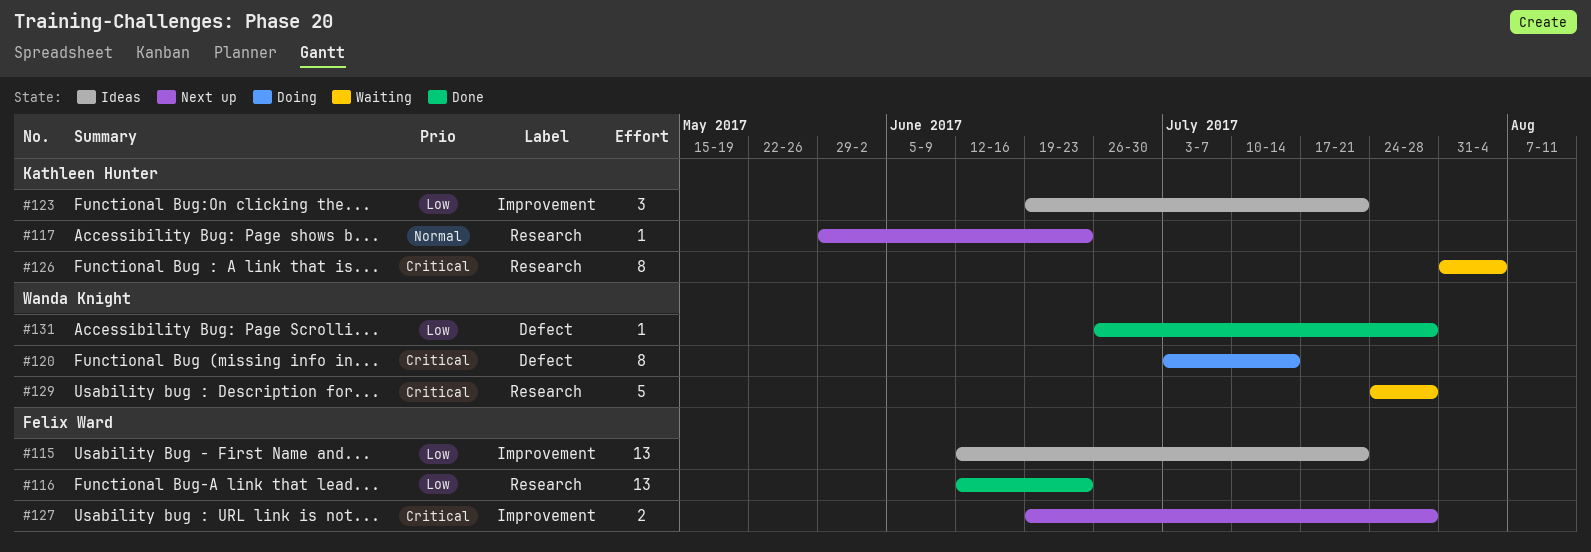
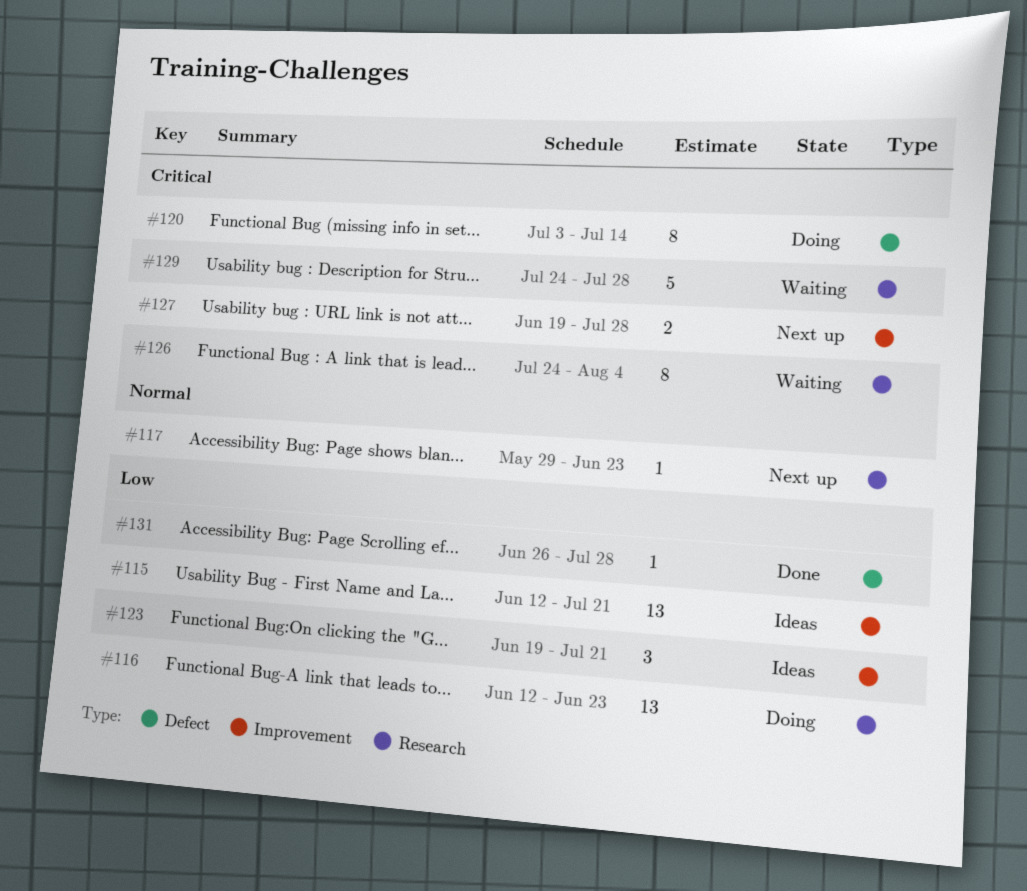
#116, status: Done -> Doing
#126, start: Jul 31 -> Jul 24

